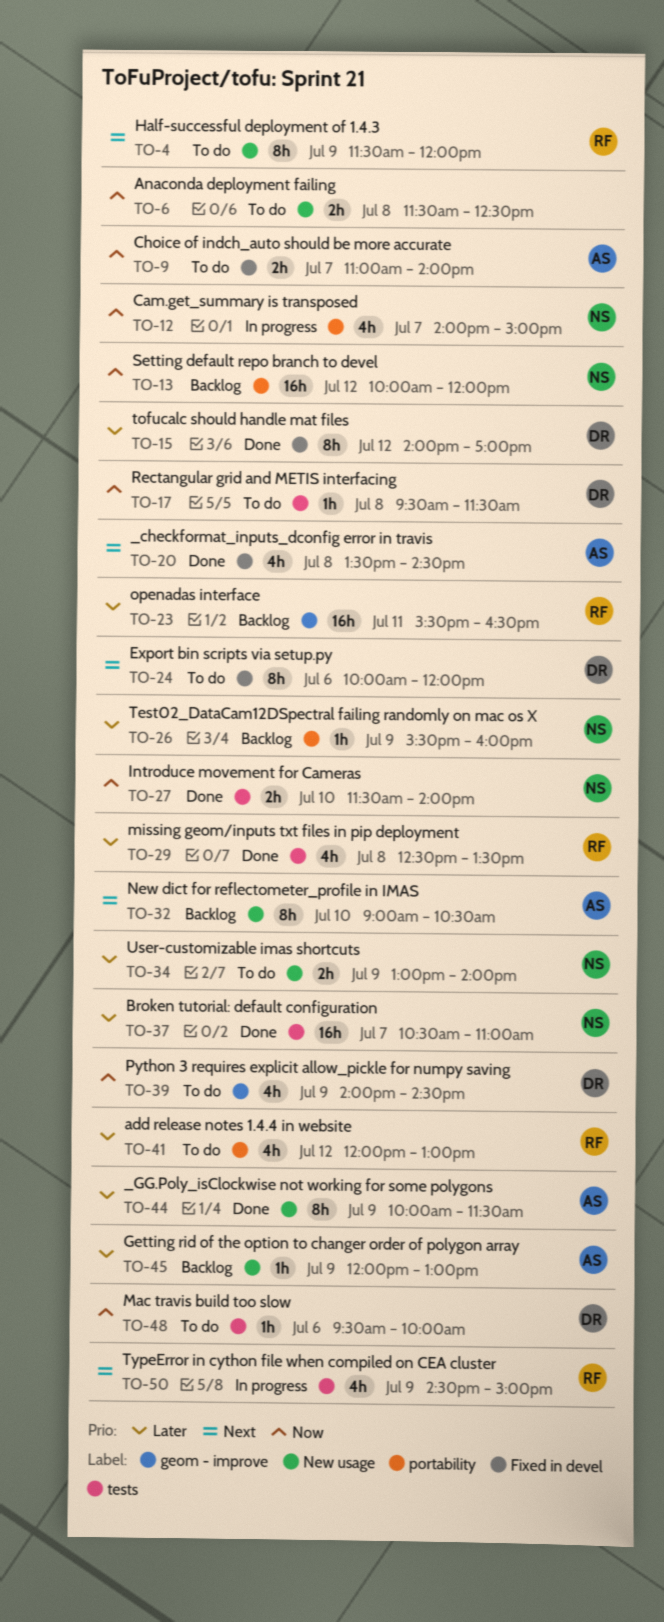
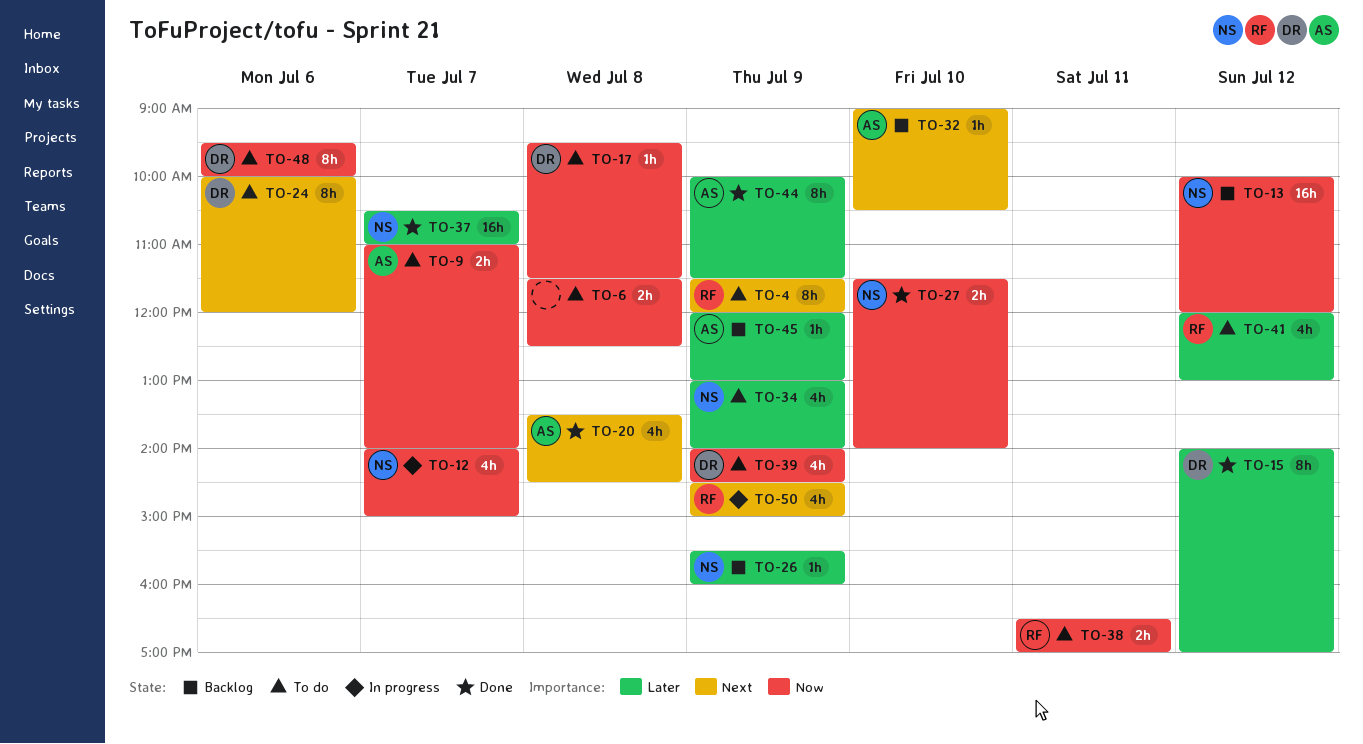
TO-23: present -> none
TO-29: present -> none
TO-32, estimate: 8h -> 1h
TO-34, estimate: 2h -> 4h
TO-38: none -> present
TO-48, estimate: 1h -> 8h

